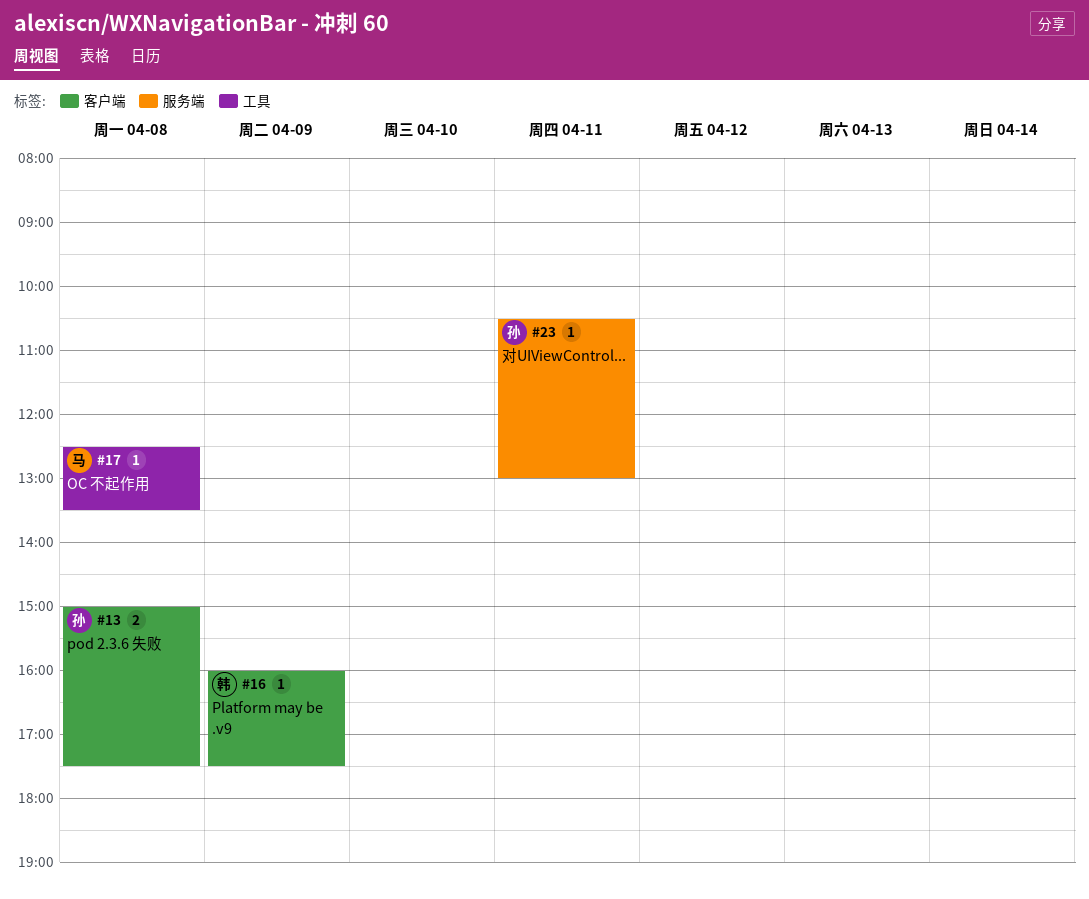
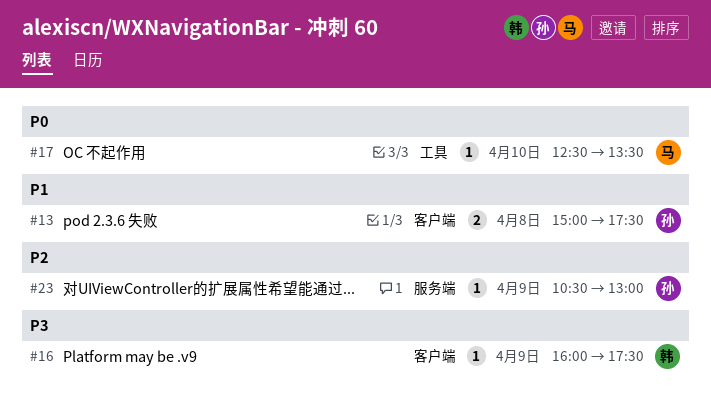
#17, day: Apr 8 -> Apr 10
#23, day: Apr 11 -> Apr 9

